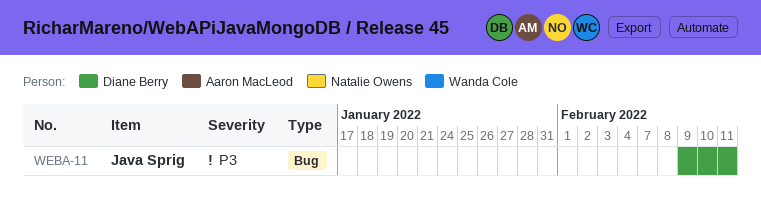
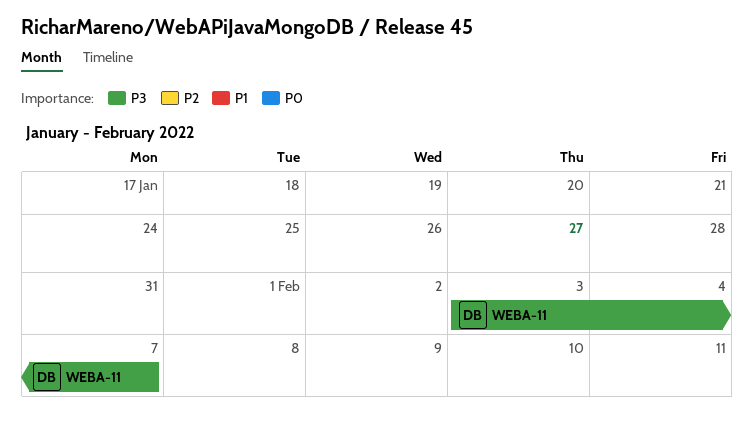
WEBA-11, start: Feb 9 -> Feb 3
WEBA-11, due: Feb 11 -> Feb 7

